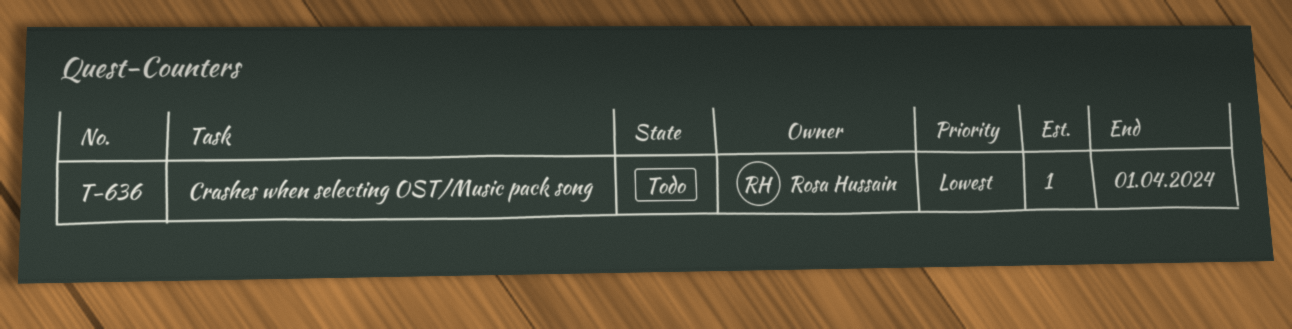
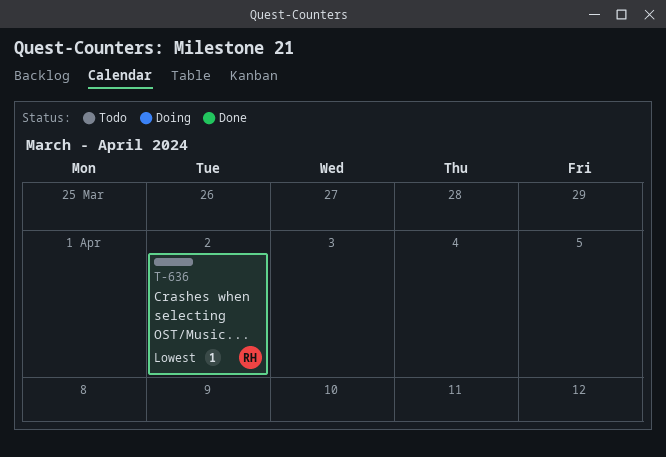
T-636, due: Apr 1 -> Apr 2

